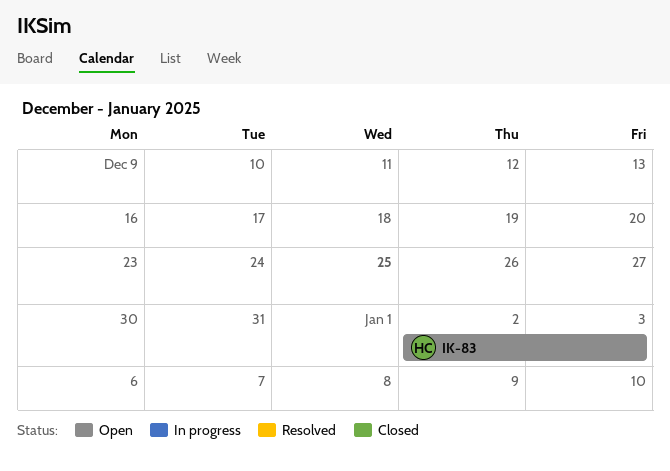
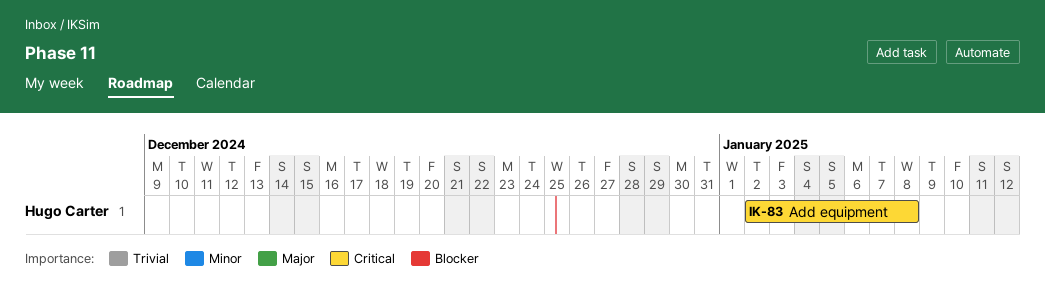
IK-83, due: Jan 3 -> Jan 8

